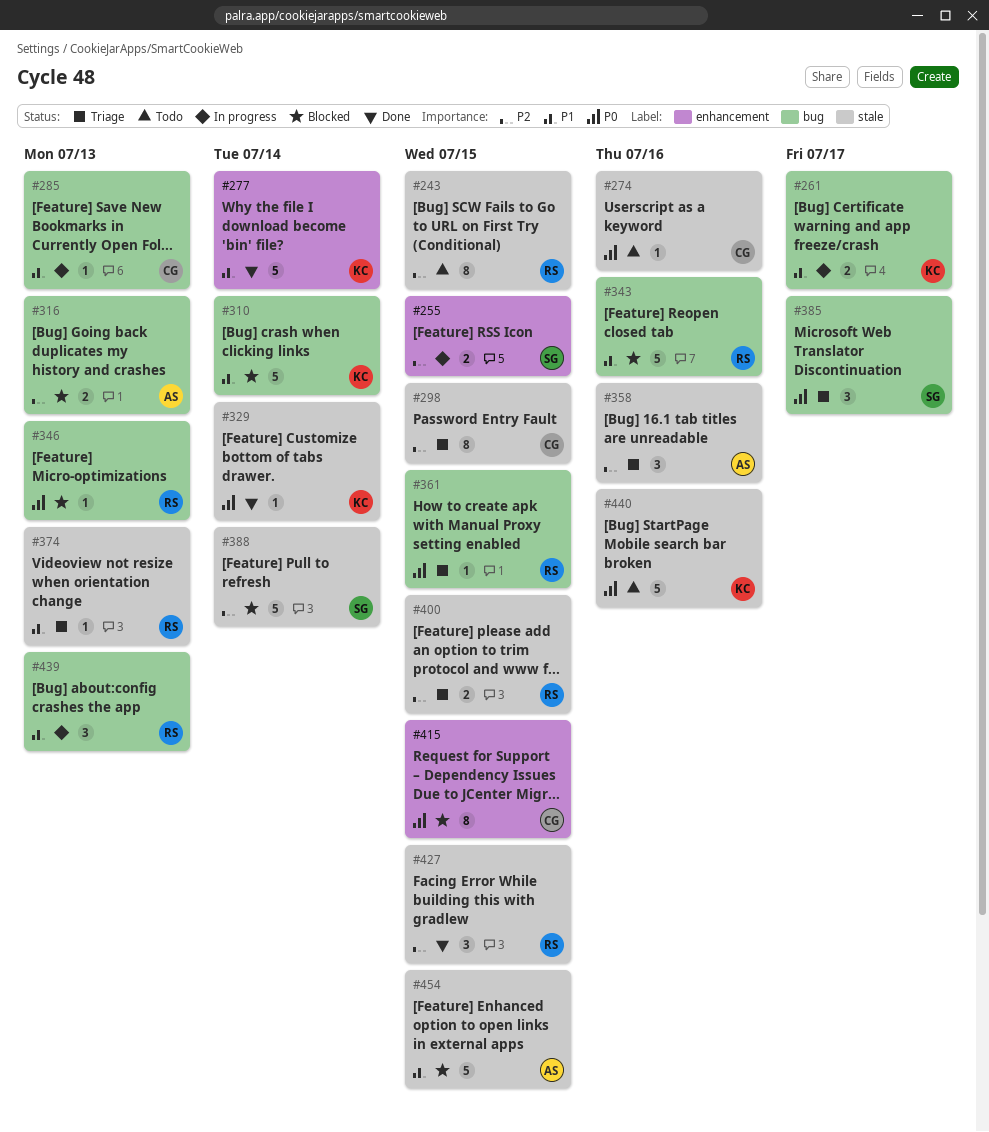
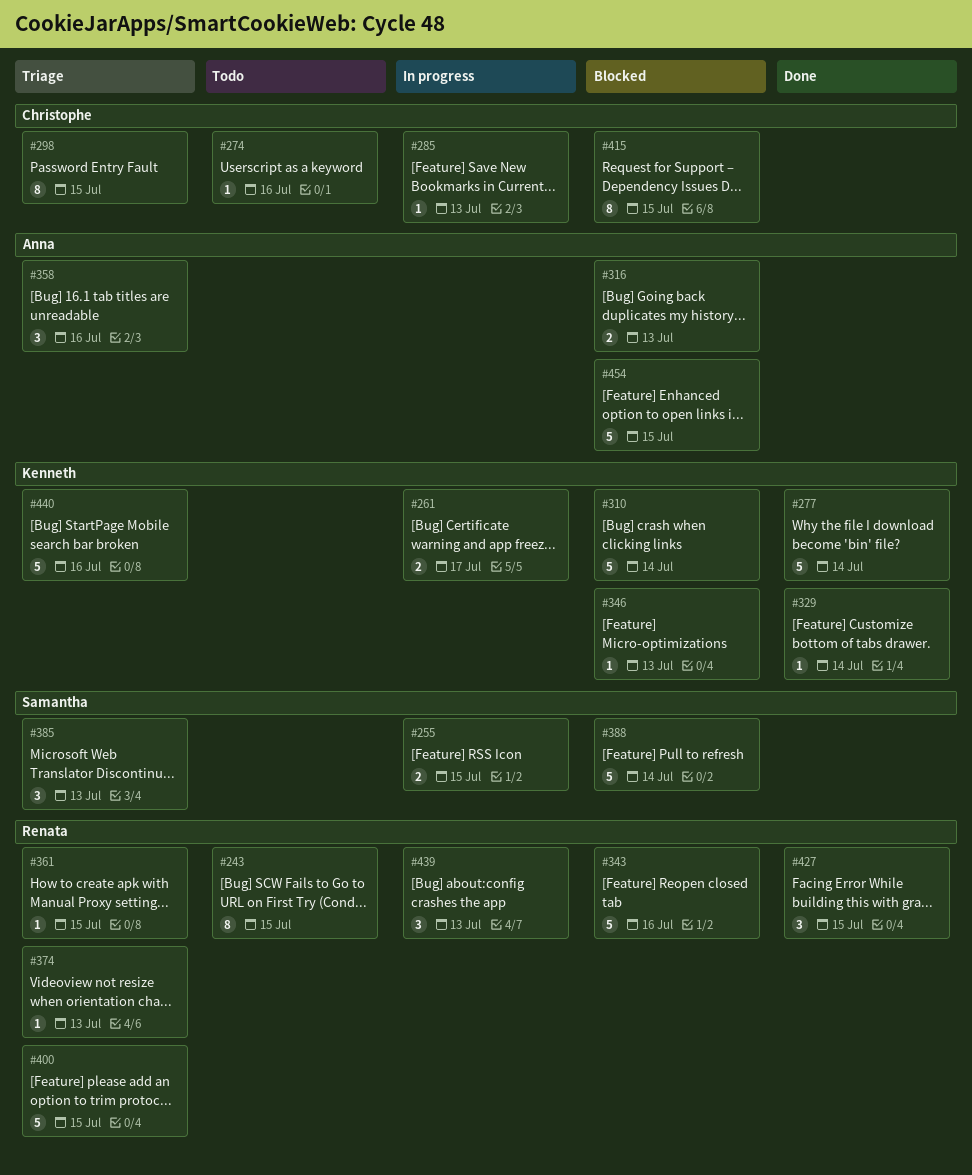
#346, owner: Renata -> Kenneth
#385, due: Jul 17 -> Jul 13
#400, estimate: 2 -> 5
#440, status: Todo -> Triage

